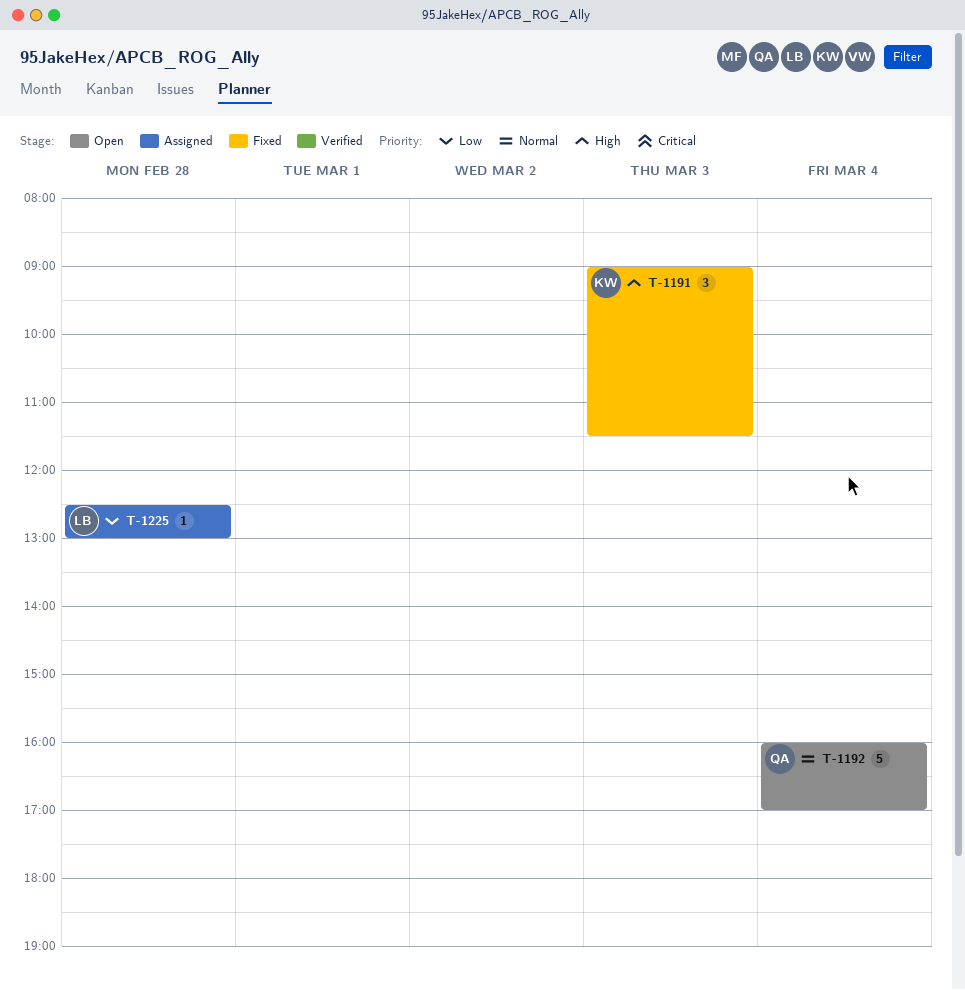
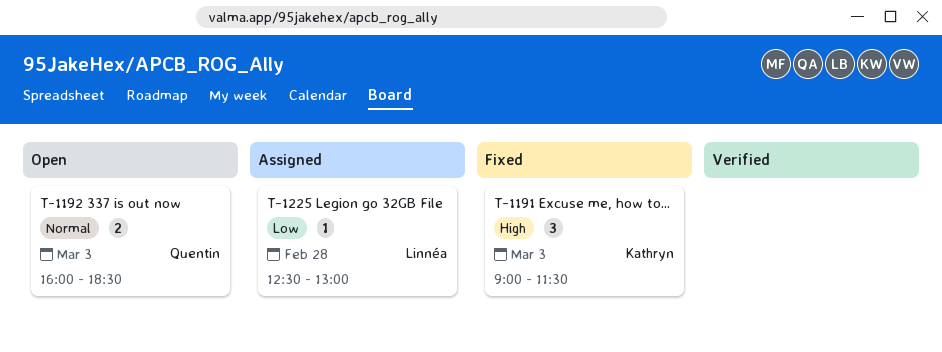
T-1192, estimate: 5 -> 2
T-1192, day: Mar 4 -> Mar 3
T-1192, ends: 17:00 -> 18:30

